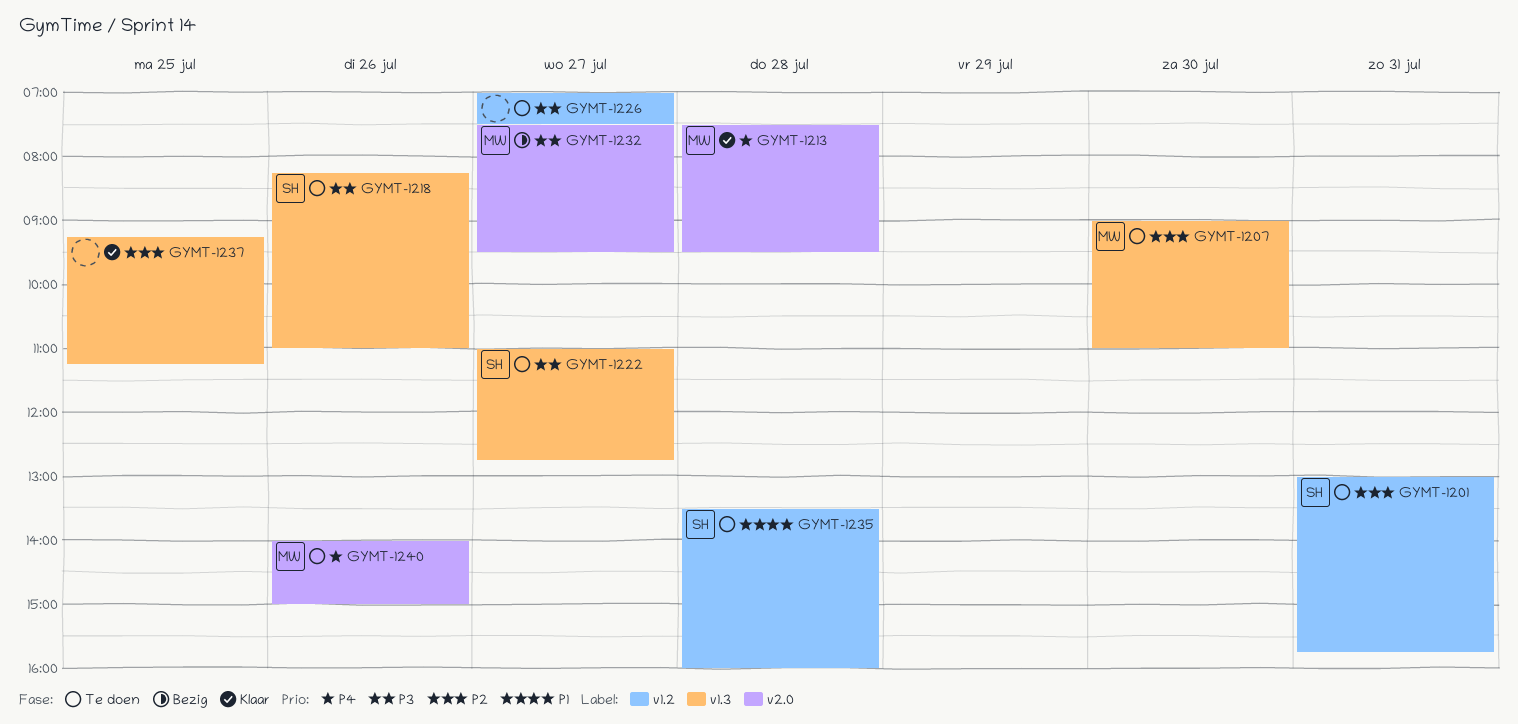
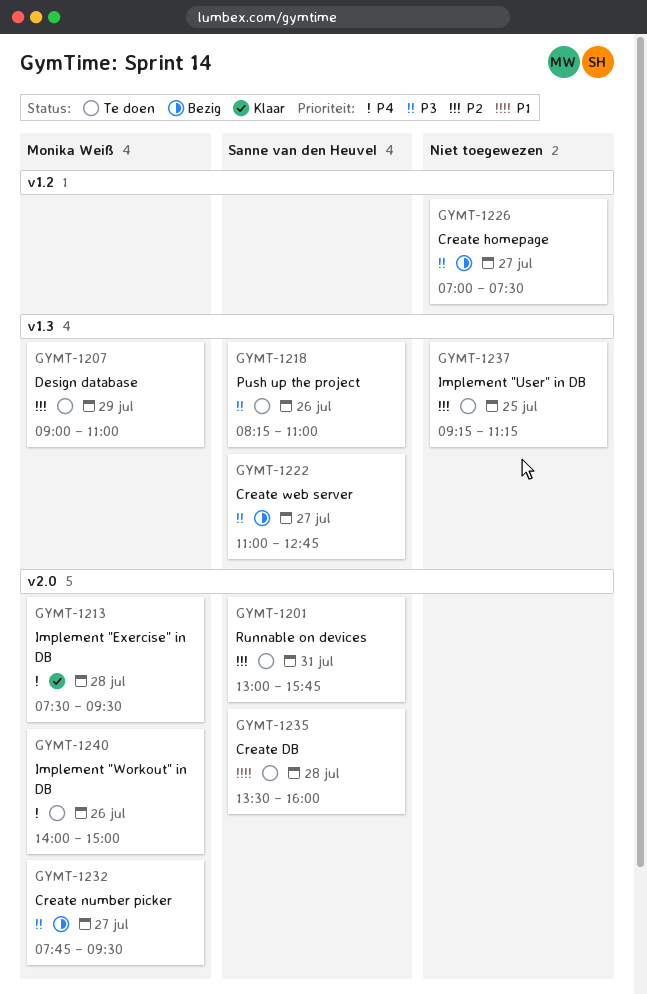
GYMT-1201, label: v1.2 -> v2.0
GYMT-1207, day: Jul 30 -> Jul 29
GYMT-1222, status: Te doen -> Bezig
GYMT-1226, status: Te doen -> Bezig
GYMT-1232, begins: 07:30 -> 07:45
GYMT-1235, label: v1.2 -> v2.0
GYMT-1237, status: Klaar -> Te doen

